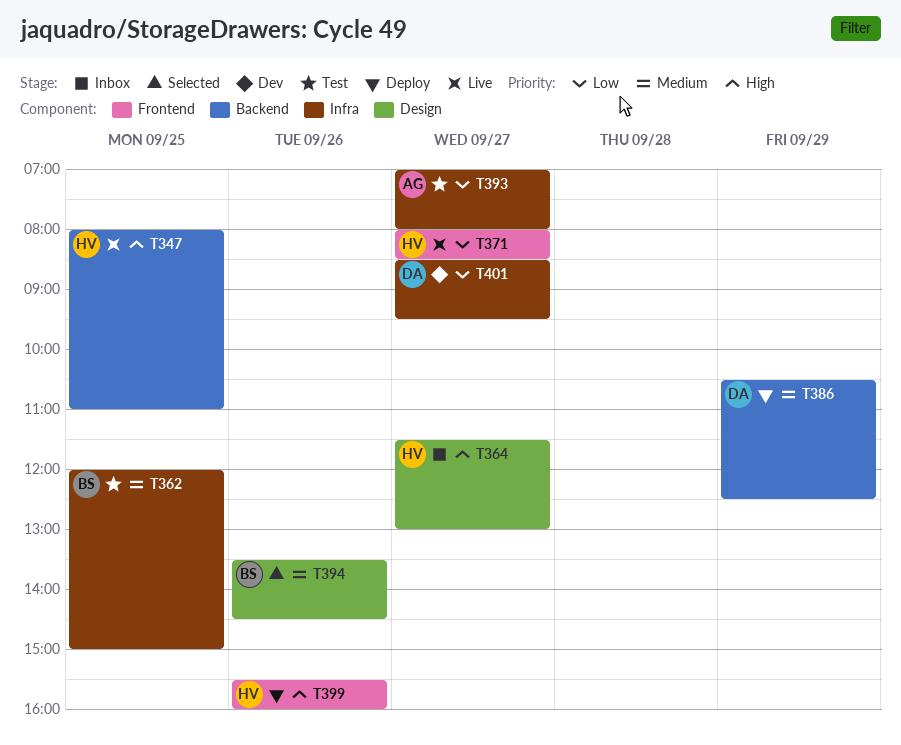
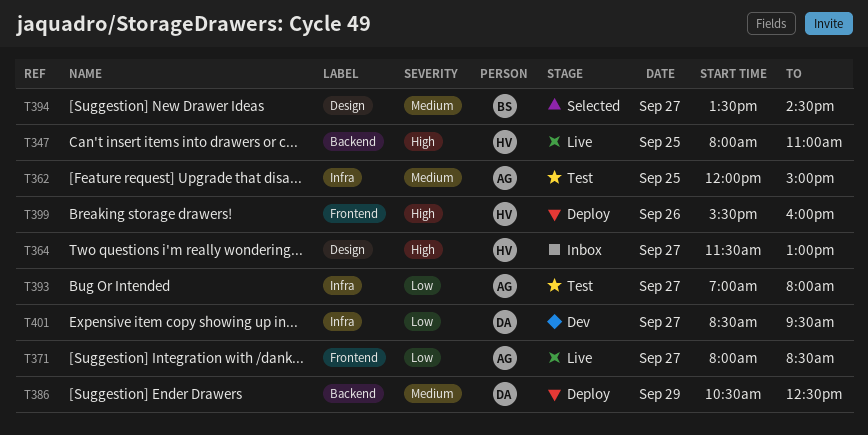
T362, owner: BS -> AG
T371, owner: HV -> AG
T394, day: Sep 26 -> Sep 27

